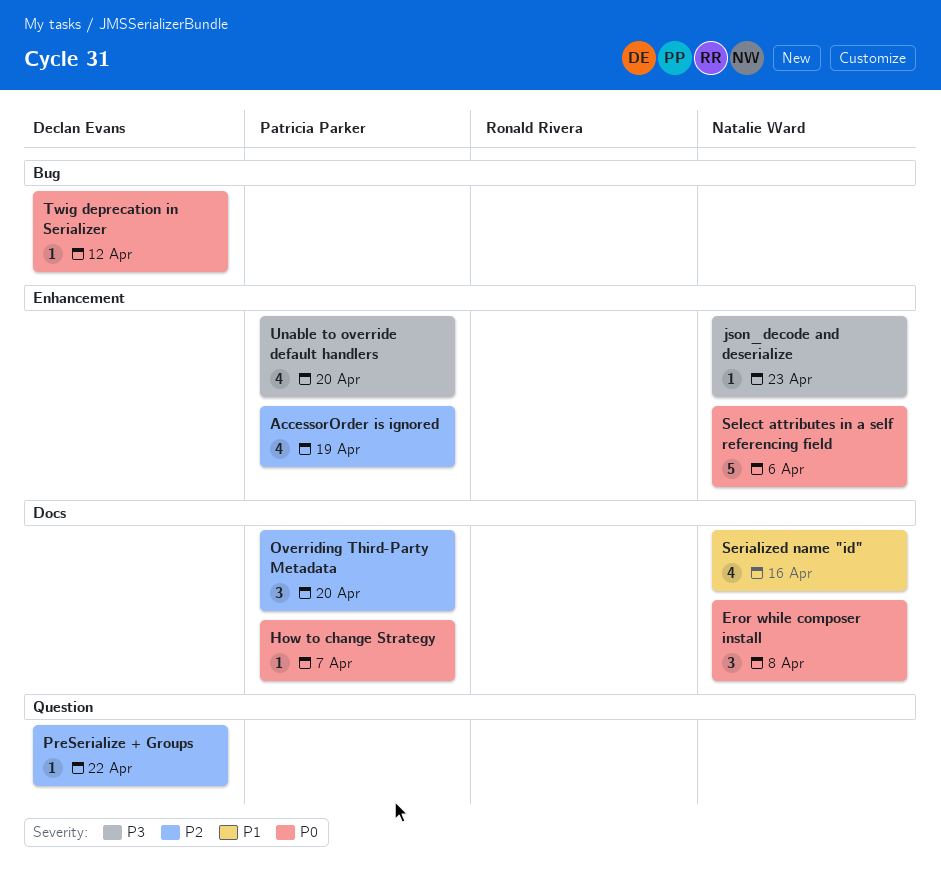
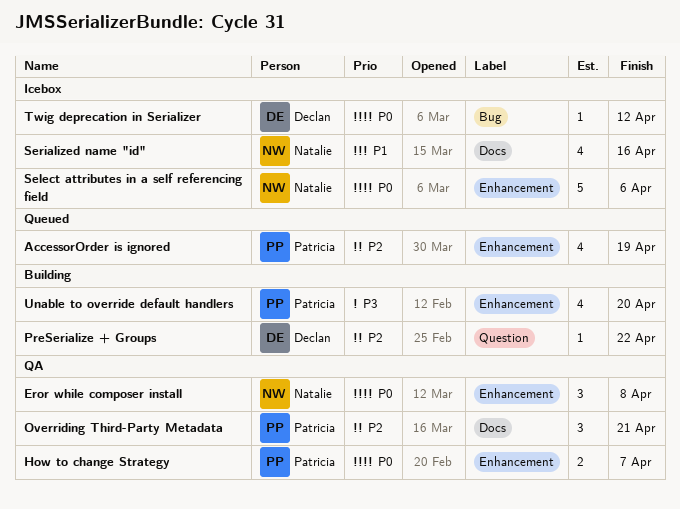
Eror while composer install, label: Docs -> Enhancement
How to change Strategy, label: Docs -> Enhancement
How to change Strategy, estimate: 1 -> 2
json_decode and deserialize: present -> none
Overriding Third-Party Metadata, due: Apr 20 -> Apr 21

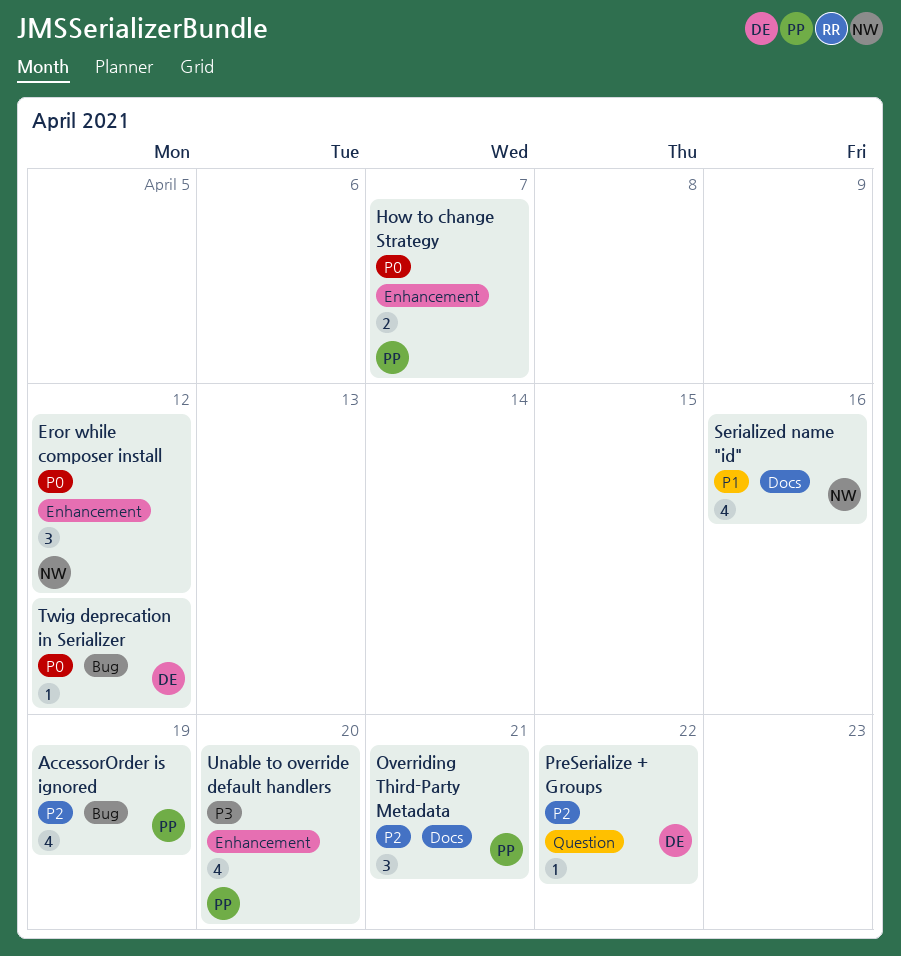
AccessorOrder is ignored, label: Enhancement -> Bug
Eror while composer install, due: Apr 8 -> Apr 12
Select attributes in a self referencing field: present -> none

